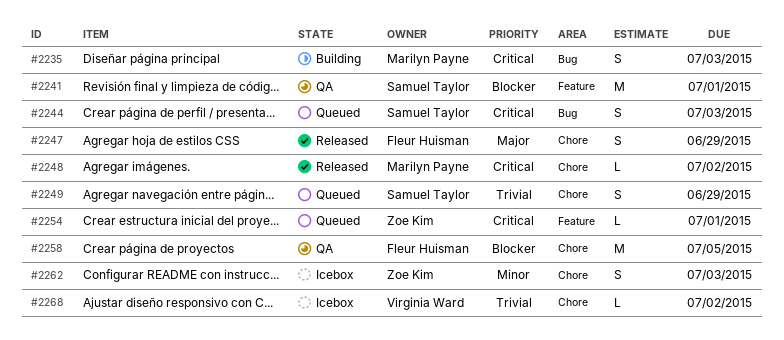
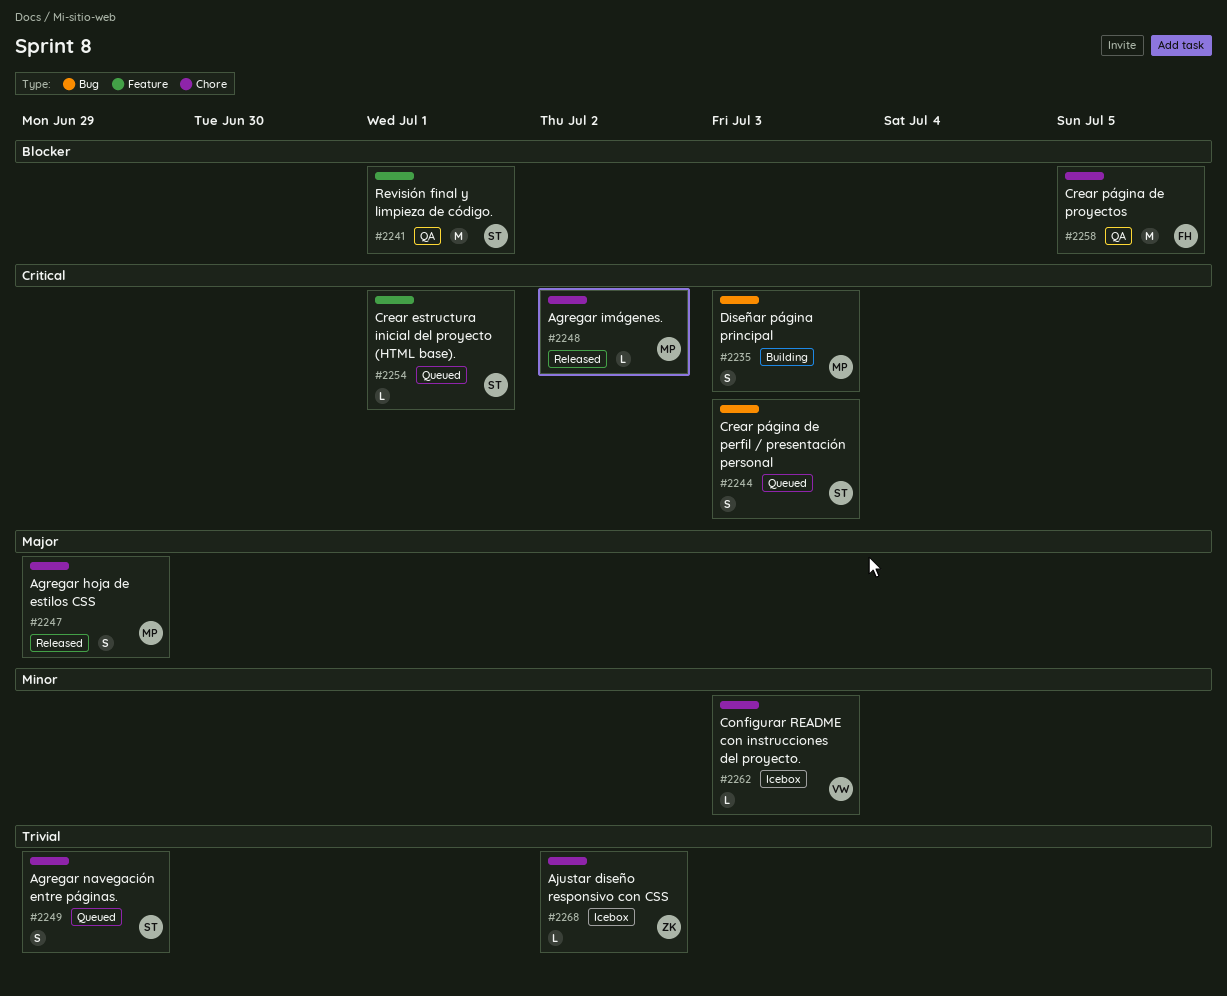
#2247, owner: Fleur Huisman -> Marilyn Payne
#2254, owner: Zoe Kim -> Samuel Taylor
#2262, owner: Zoe Kim -> Virginia Ward
#2262, estimate: S -> L
#2268, owner: Virginia Ward -> Zoe Kim

